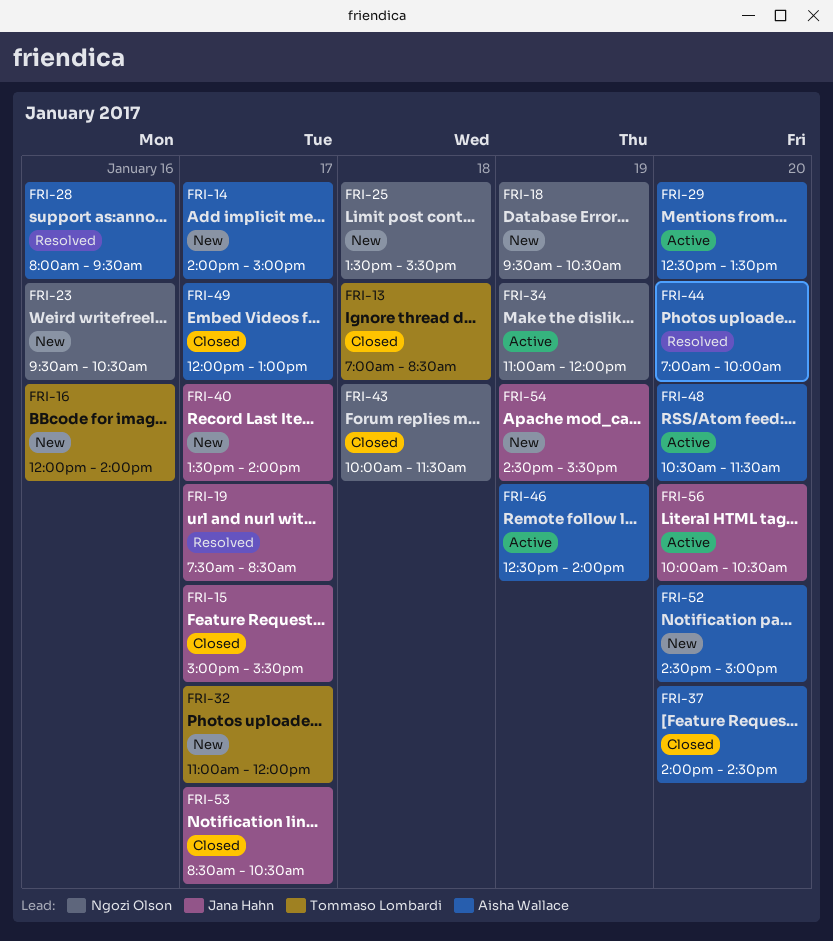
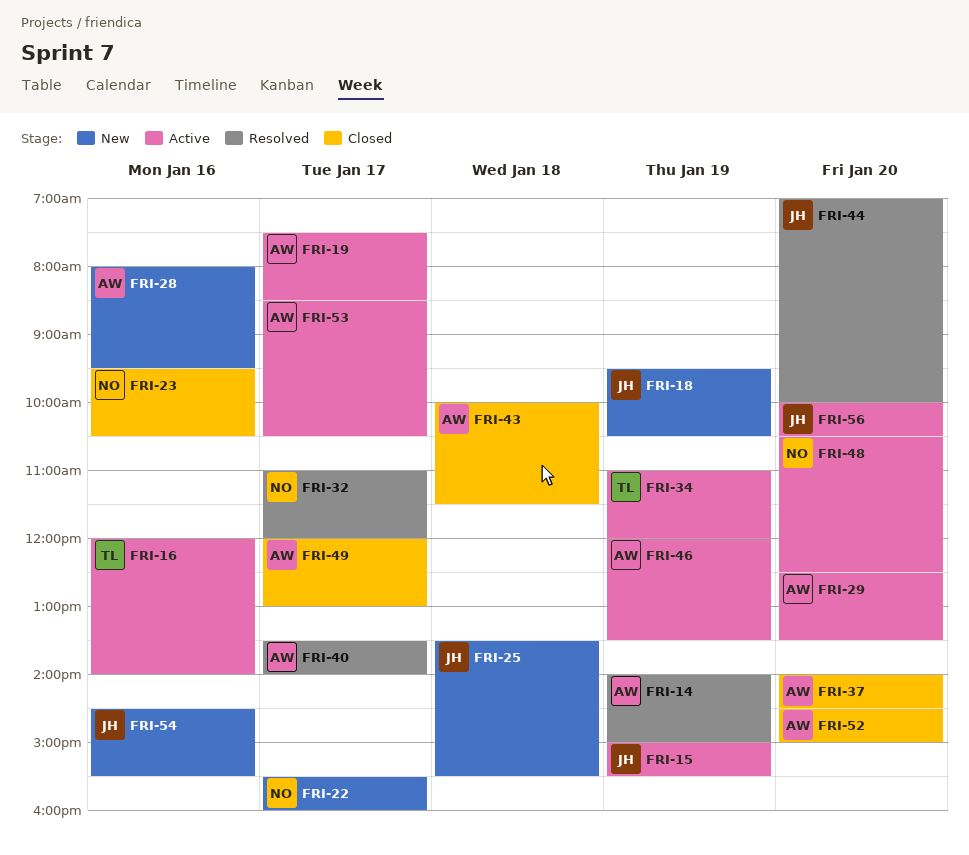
FRI-13: present -> none
FRI-14, status: New -> Resolved
FRI-14, day: Jan 17 -> Jan 19
FRI-15, status: Closed -> Active
FRI-15, day: Jan 17 -> Jan 19
FRI-16, status: New -> Active
FRI-18, owner: Ngozi Olson -> Jana Hahn
FRI-19, status: Resolved -> Active
FRI-19, owner: Jana Hahn -> Aisha Wallace
FRI-22: none -> present
FRI-23, status: New -> Closed
FRI-25, owner: Ngozi Olson -> Jana Hahn
FRI-28, status: Resolved -> New
FRI-32, status: New -> Resolved
FRI-32, owner: Tommaso Lombardi -> Ngozi Olson
FRI-34, owner: Ngozi Olson -> Tommaso Lombardi
FRI-40, status: New -> Resolved
FRI-40, owner: Jana Hahn -> Aisha Wallace
FRI-43, owner: Ngozi Olson -> Aisha Wallace
FRI-44, owner: Aisha Wallace -> Jana Hahn
FRI-46, begins: 12:30 -> 12:00
FRI-46, ends: 14:00 -> 13:30
FRI-48, owner: Aisha Wallace -> Ngozi Olson
FRI-48, ends: 11:30 -> 12:30
FRI-52, status: New -> Closed
FRI-53, status: Closed -> Active
FRI-53, owner: Jana Hahn -> Aisha Wallace
FRI-54, day: Jan 19 -> Jan 16

